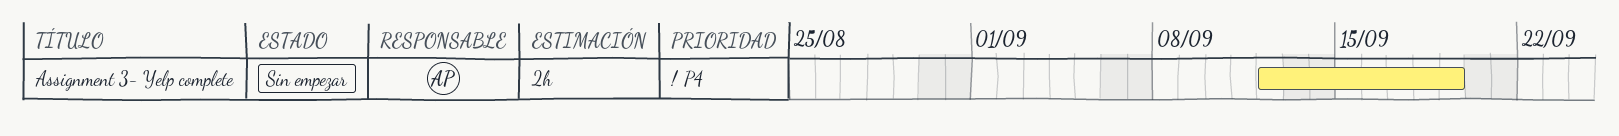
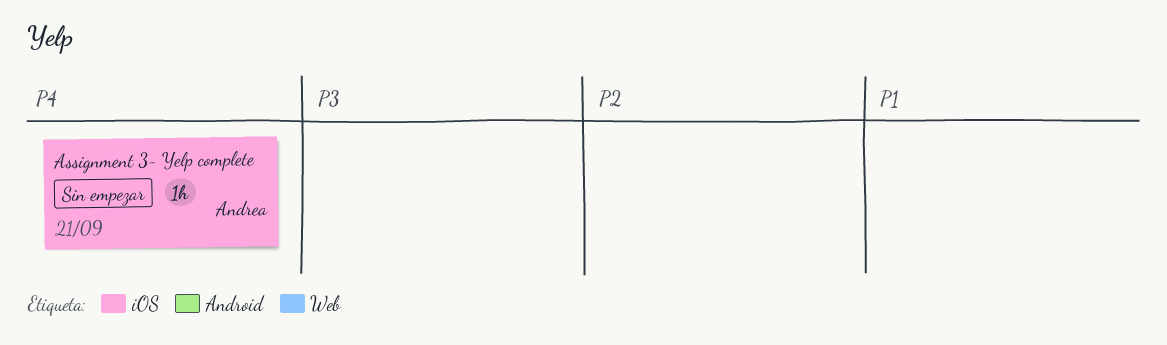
Assignment 3- Yelp complete, estimate: 2h -> 1h
Assignment 3- Yelp complete, due: Sep 19 -> Sep 21

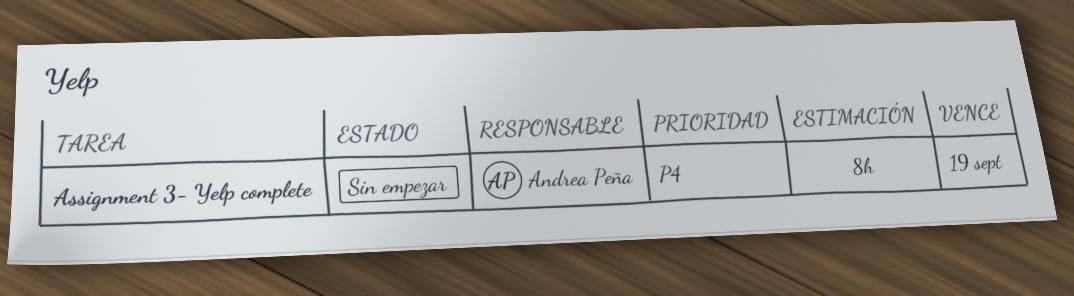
Assignment 3- Yelp complete, estimate: 1h -> 8h
Assignment 3- Yelp complete, due: Sep 21 -> Sep 19

